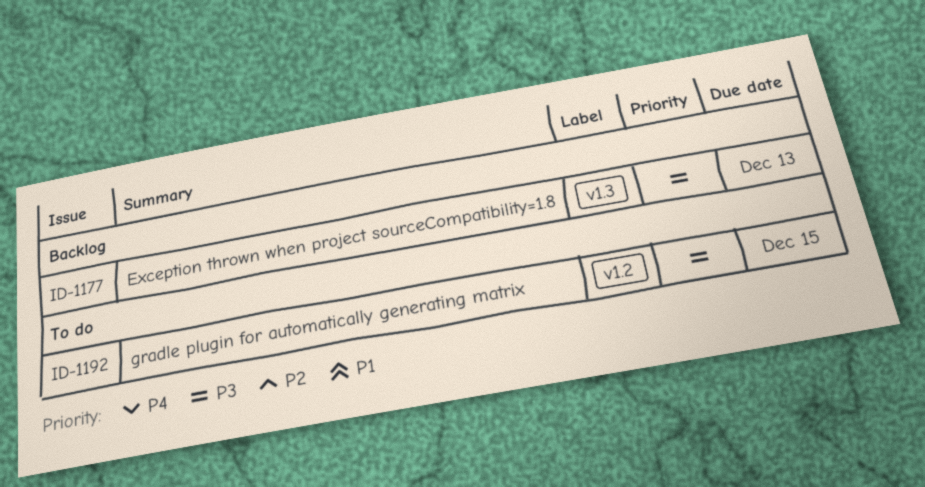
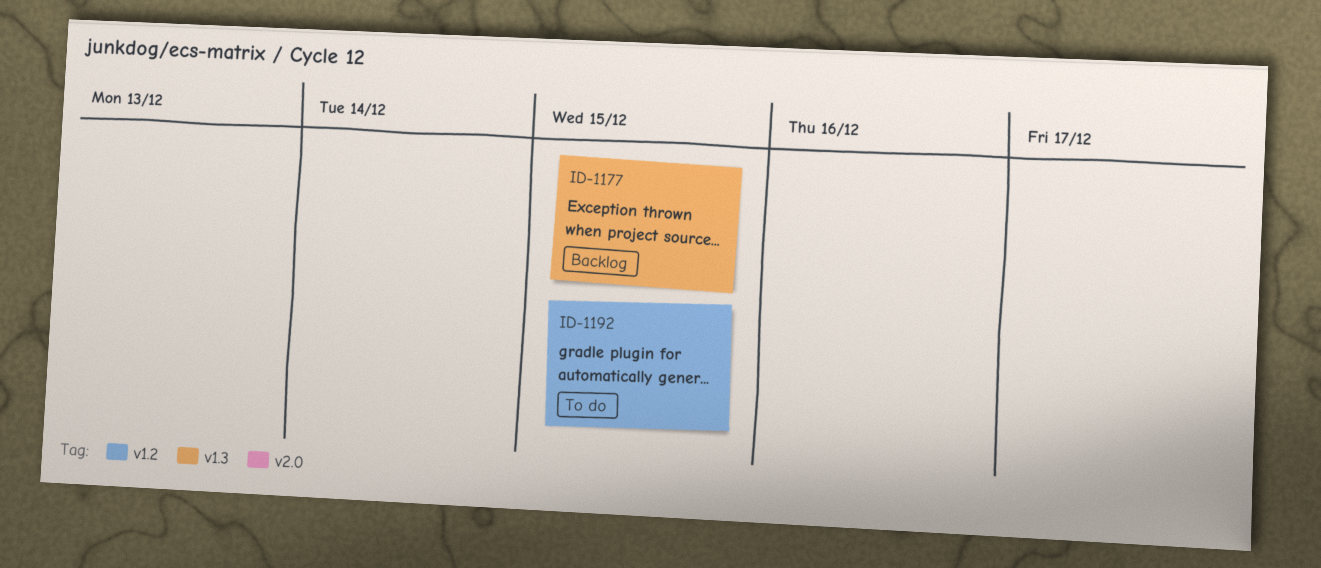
ID-1177, due: Dec 13 -> Dec 15

